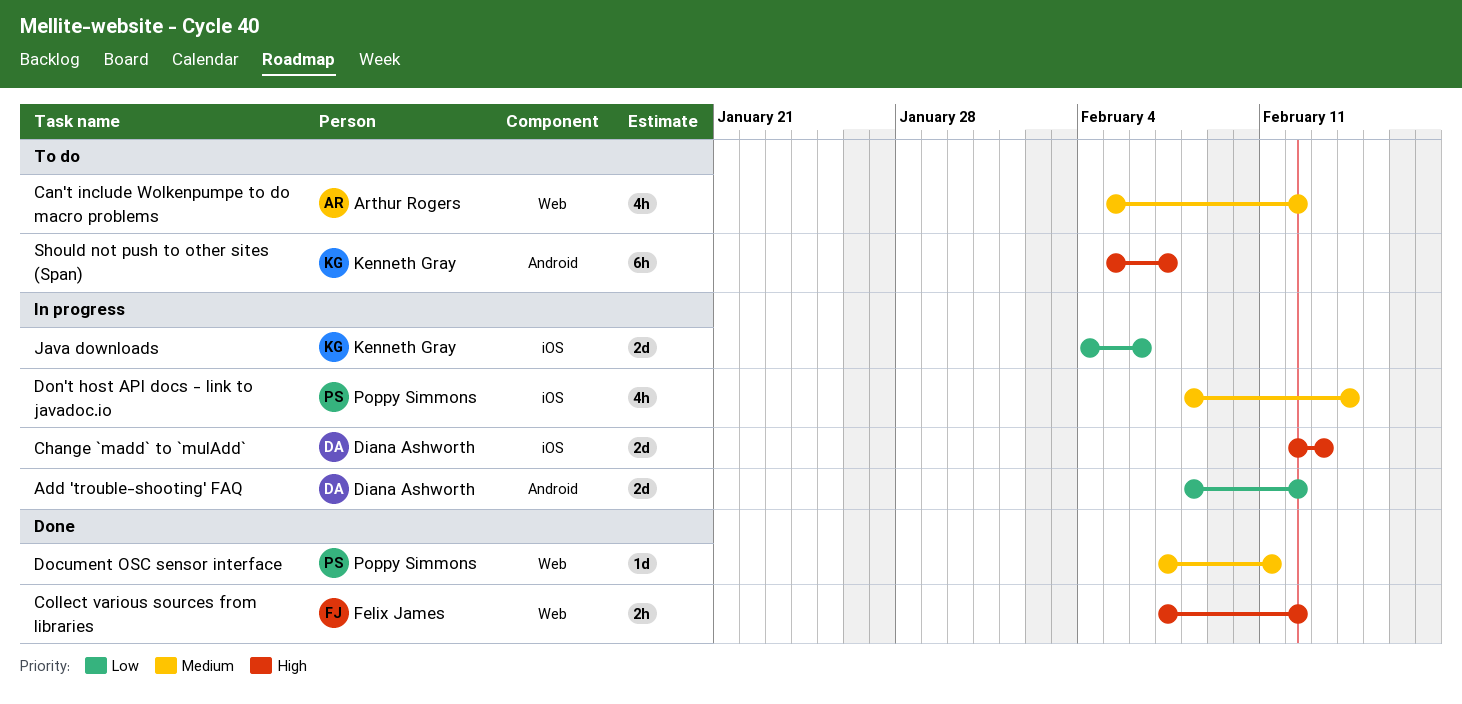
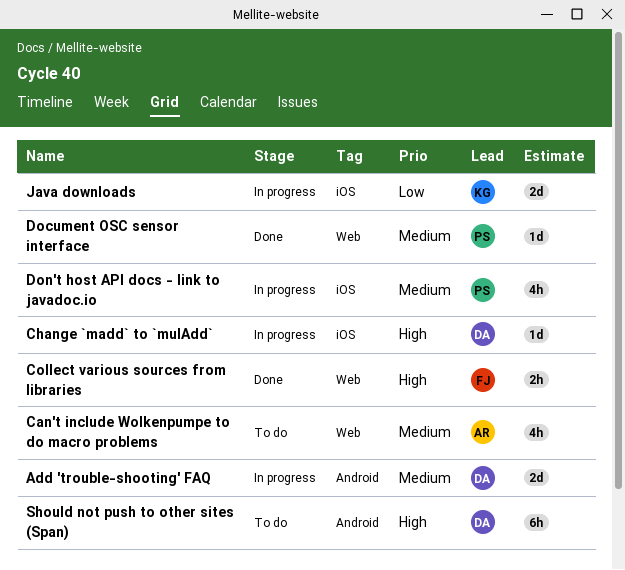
Add 'trouble-shooting' FAQ, priority: Low -> Medium
Change `madd` to `mulAdd`, estimate: 2d -> 1d
Should not push to other sites (Span), owner: Kenneth Gray -> Diana Ashworth

